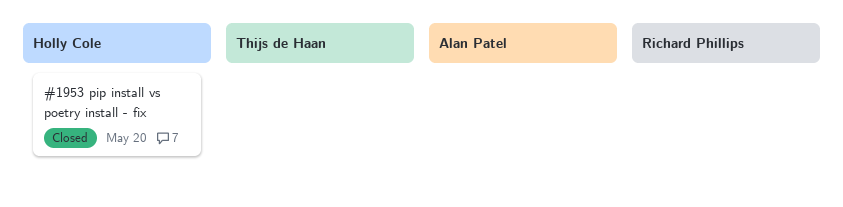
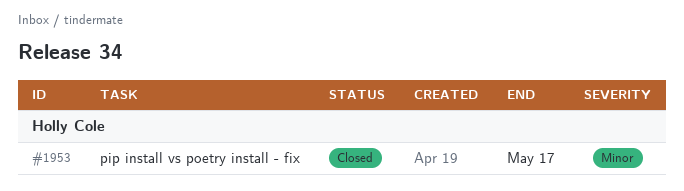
#1953, due: May 20 -> May 17

